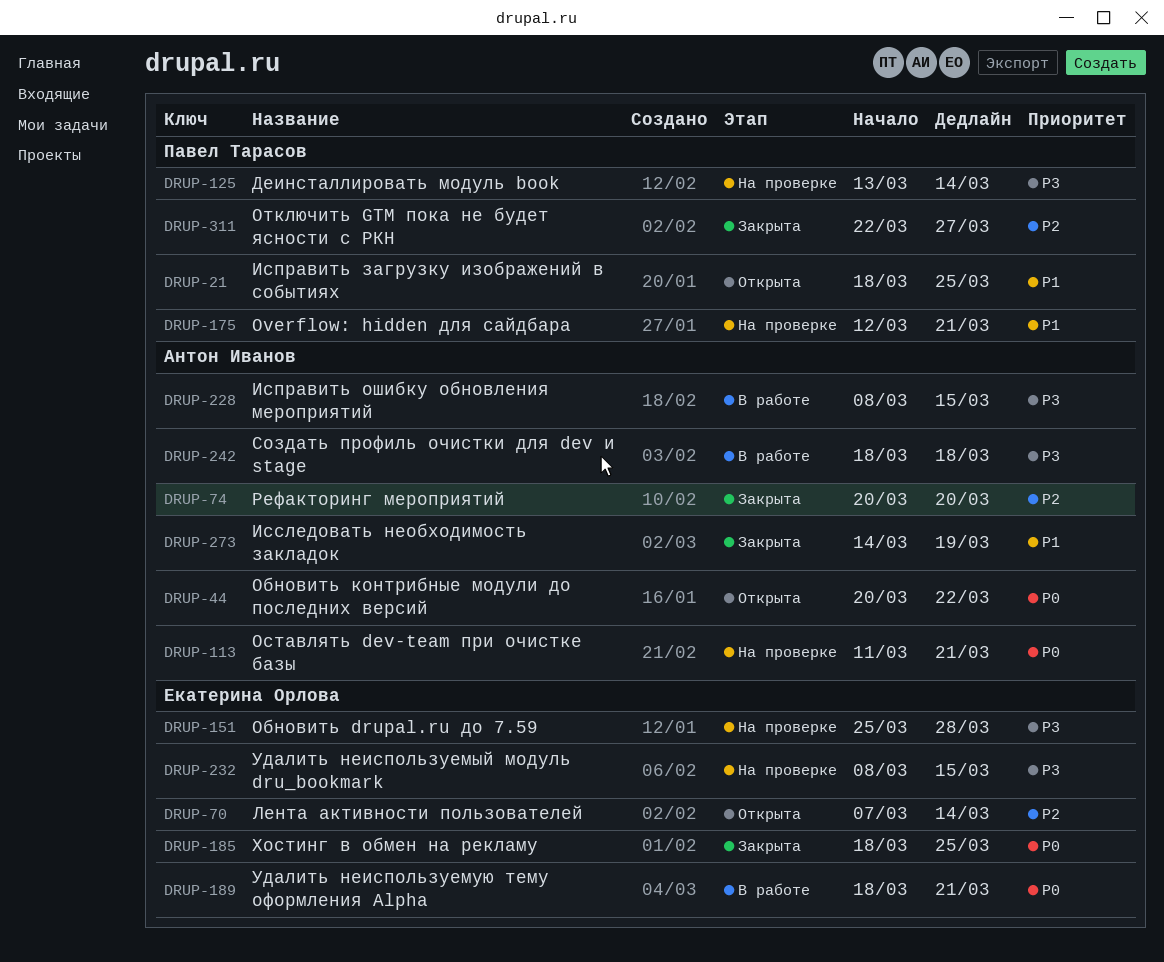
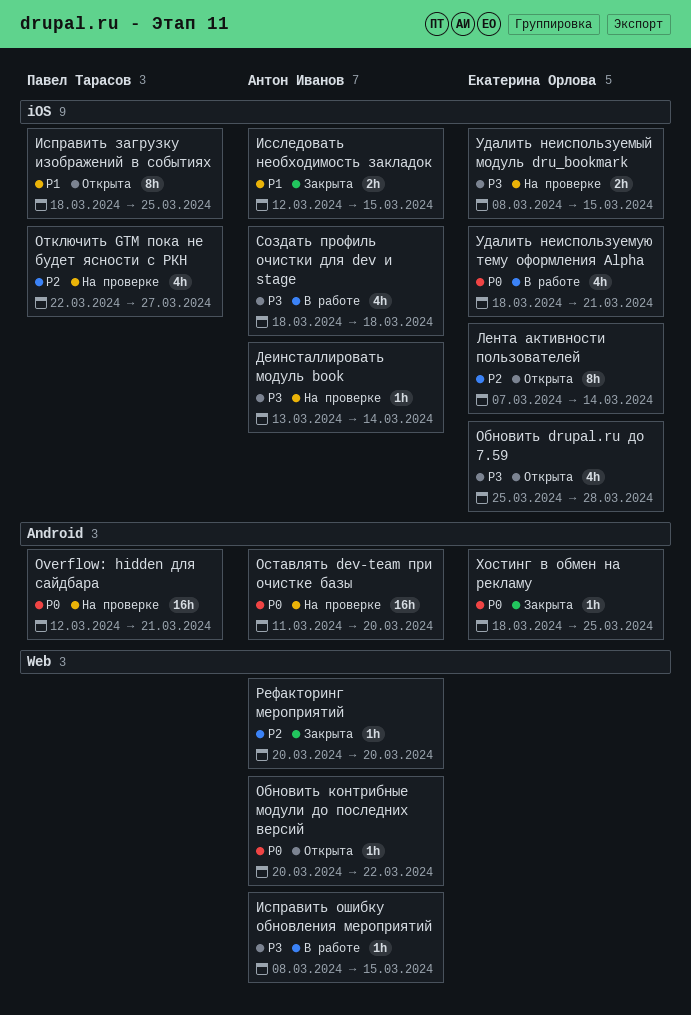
Overflow: hidden для сайдбара, priority: P1 -> P0
Деинсталлировать модуль book, owner: Павел Тарасов -> Антон Иванов
Исследовать необходимость закладок, start: Mar 14 -> Mar 12
Исследовать необходимость закладок, due: Mar 19 -> Mar 15
Обновить drupal.ru до 7.59, status: На проверке -> Открыта
Оставлять dev-team при очистке базы, due: Mar 21 -> Mar 20
Отключить GTM пока не будет ясности с РКН, status: Закрыта -> На проверке

